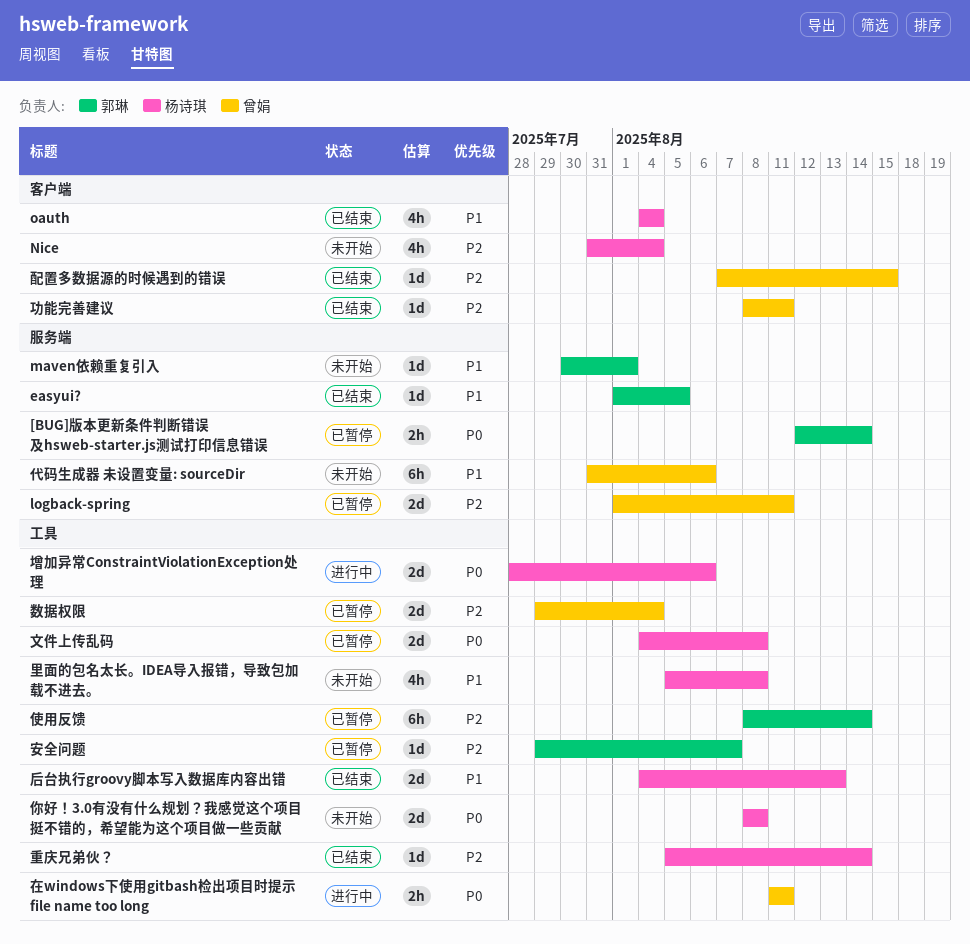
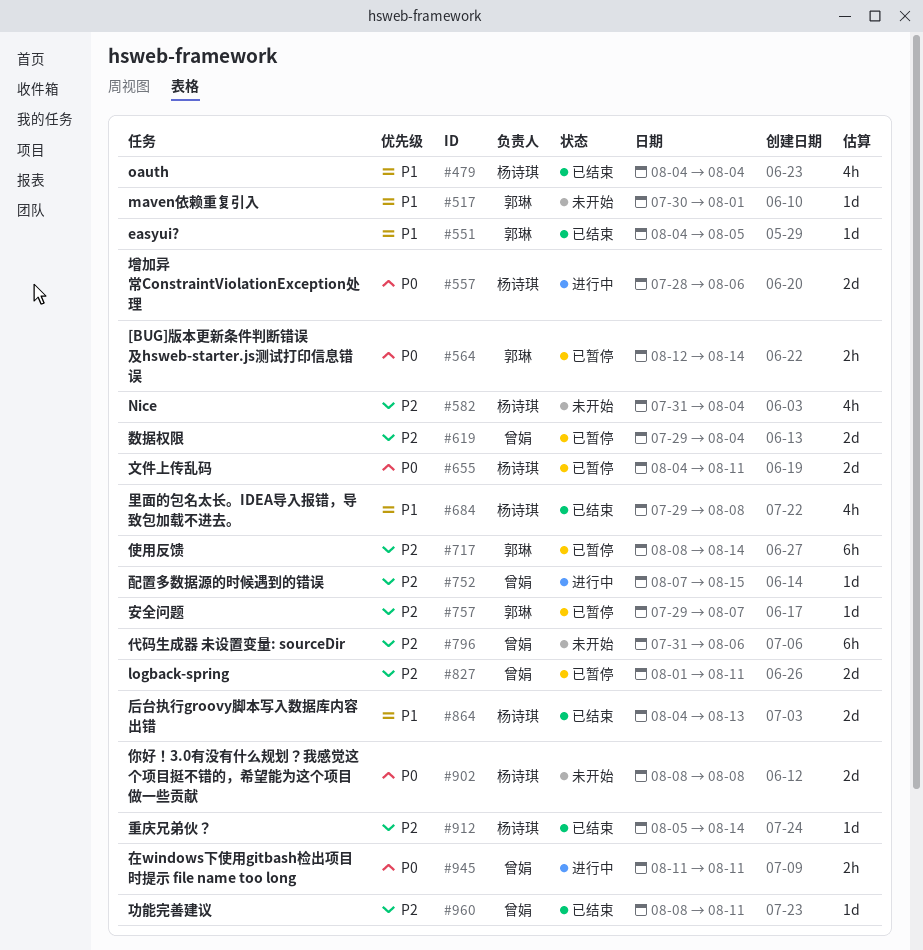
easyui?, start: Aug 1 -> Aug 4
代码生成器 未设置变量: sourceDir, priority: P1 -> P2
文件上传乱码, due: Aug 8 -> Aug 11
配置多数据源的时候遇到的错误, status: 已结束 -> 进行中
里面的包名太长。IDEA导入报错，导致包加载不进去。, status: 未开始 -> 已结束
里面的包名太长。IDEA导入报错，导致包加载不进去。, start: Aug 5 -> Jul 29

